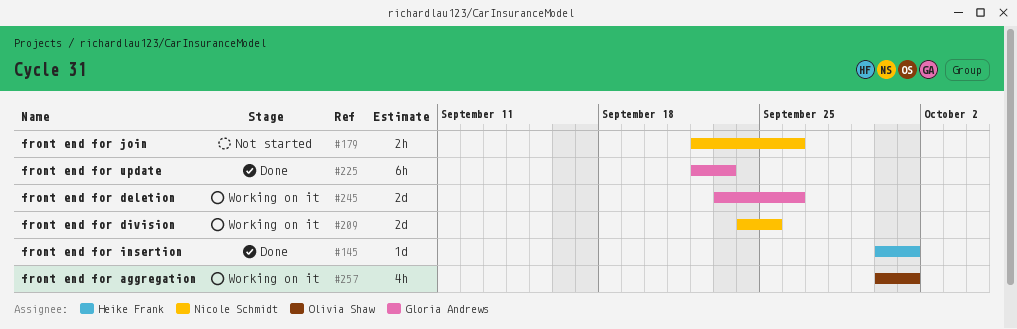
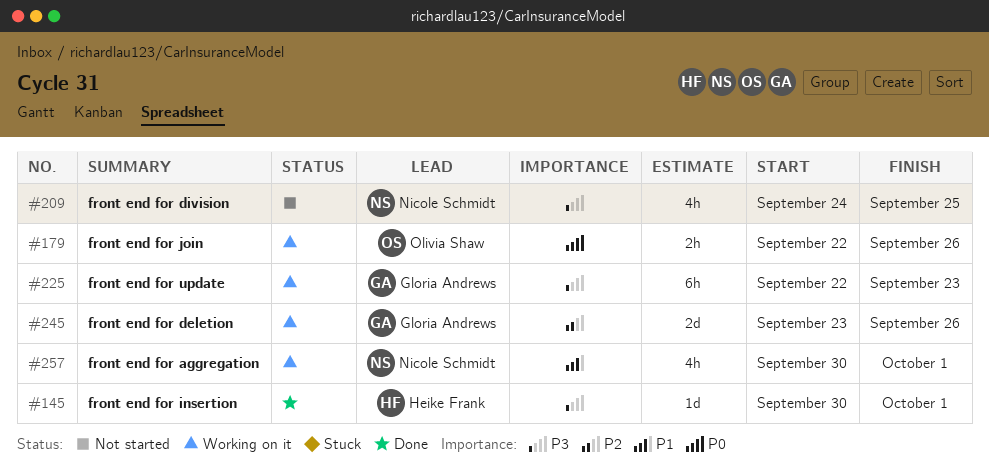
#179, status: Not started -> Working on it
#179, owner: Nicole Schmidt -> Olivia Shaw
#209, status: Working on it -> Not started
#209, estimate: 2d -> 4h
#225, status: Done -> Working on it
#257, owner: Olivia Shaw -> Nicole Schmidt

